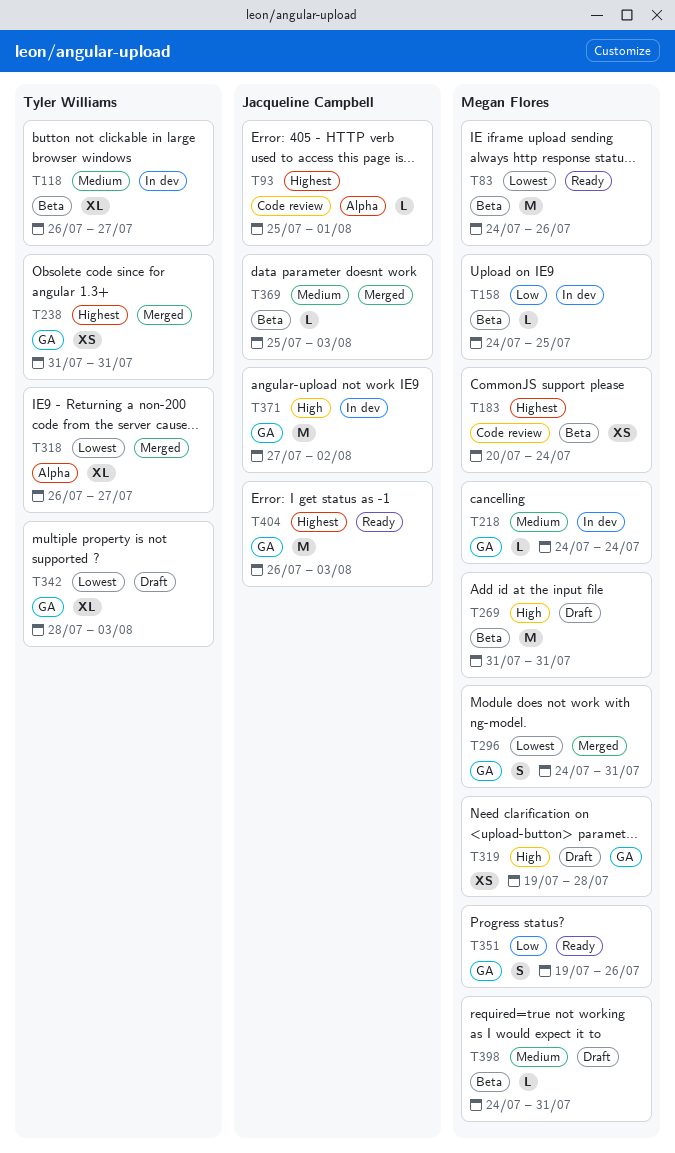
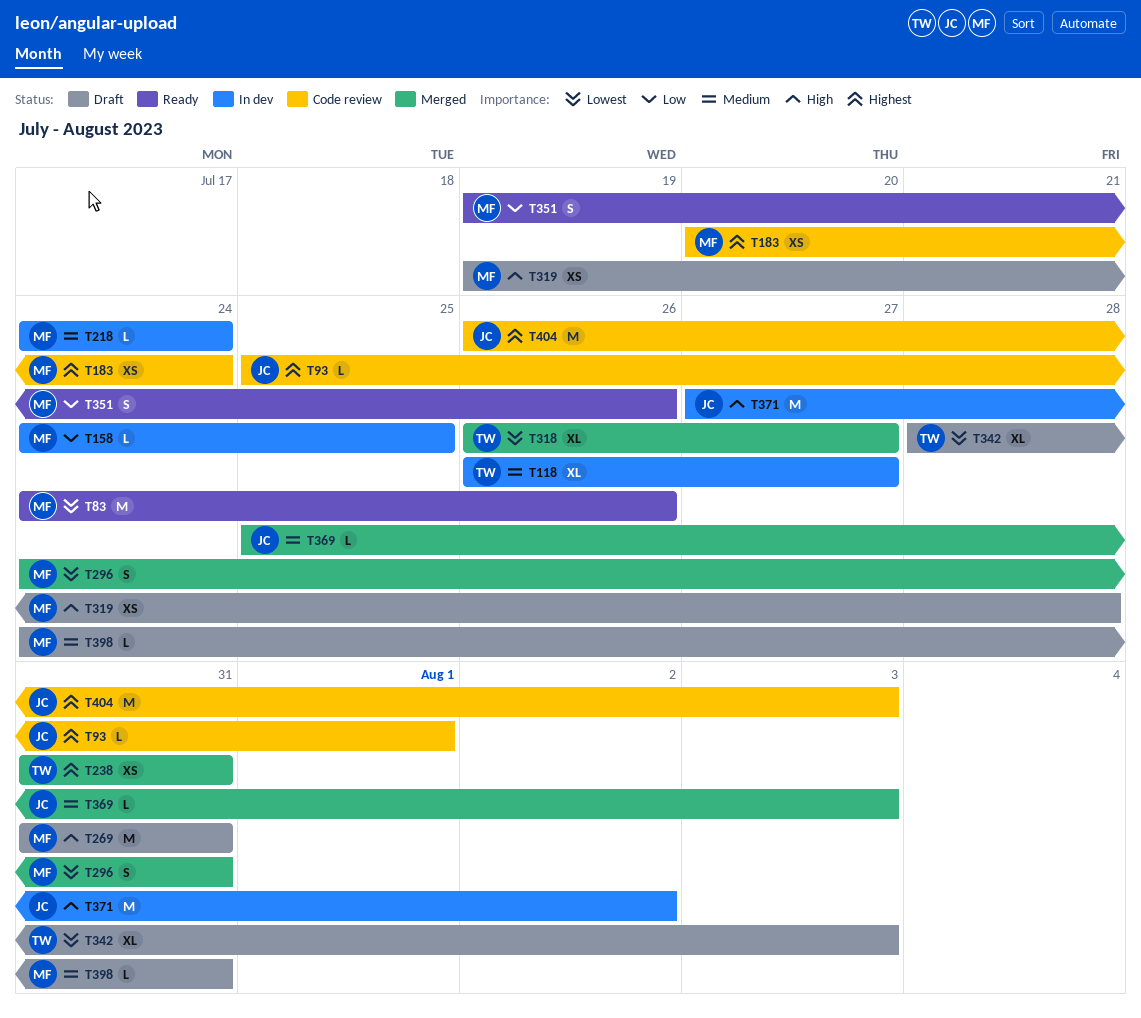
T404, status: Ready -> Code review

